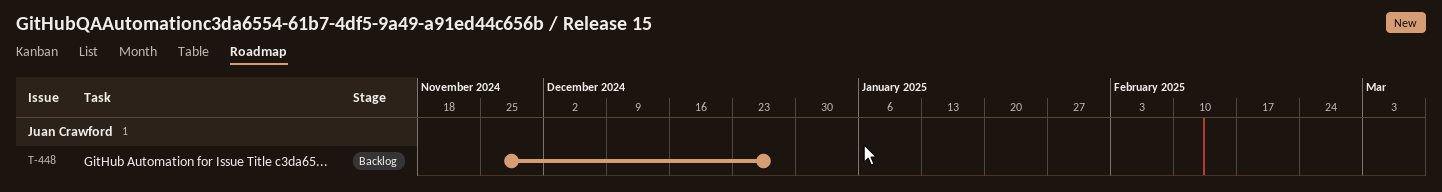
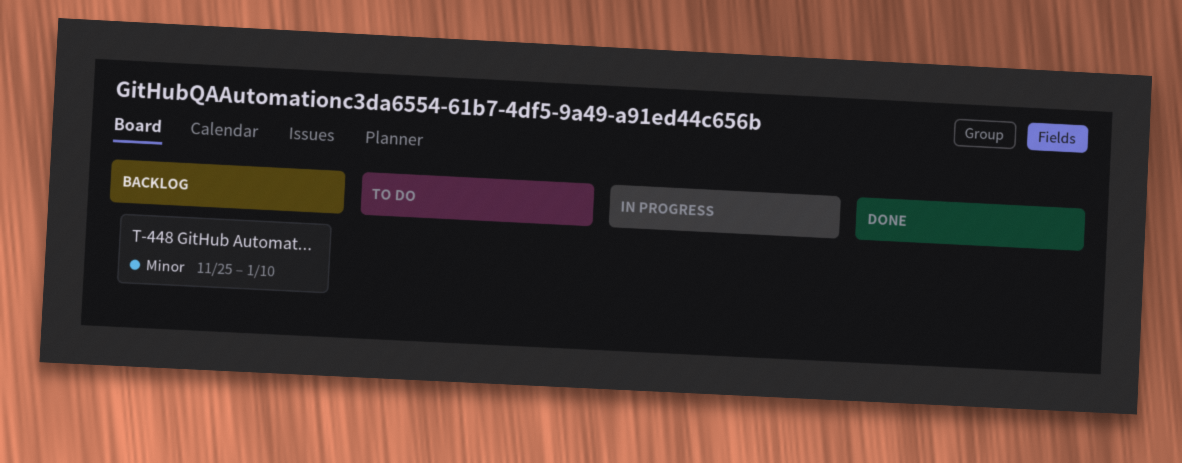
T-448, due: Dec 27 -> Jan 10

